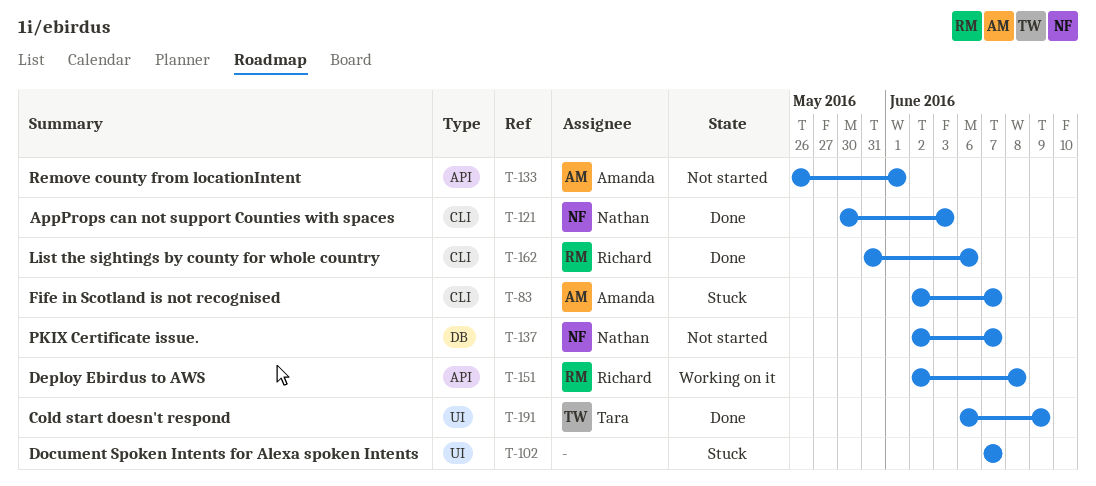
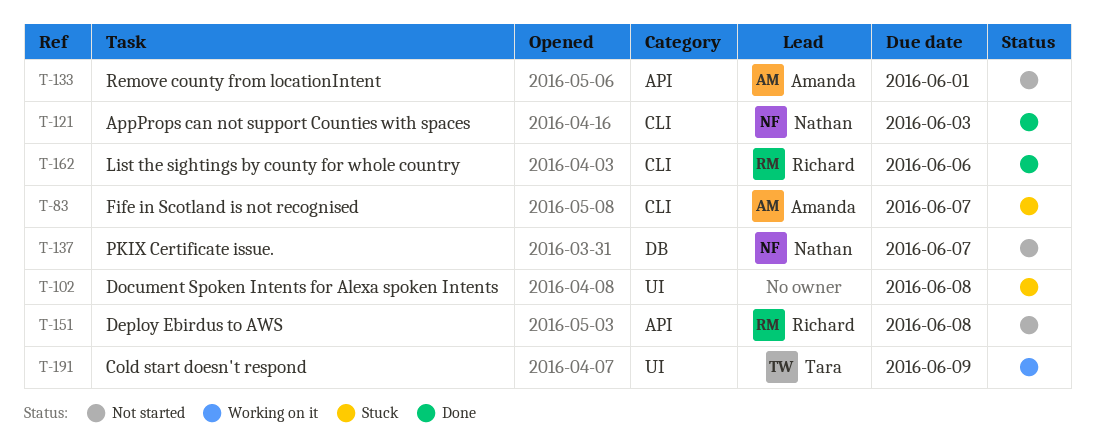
T-102, due: Jun 7 -> Jun 8
T-151, status: Working on it -> Not started
T-191, status: Done -> Working on it

